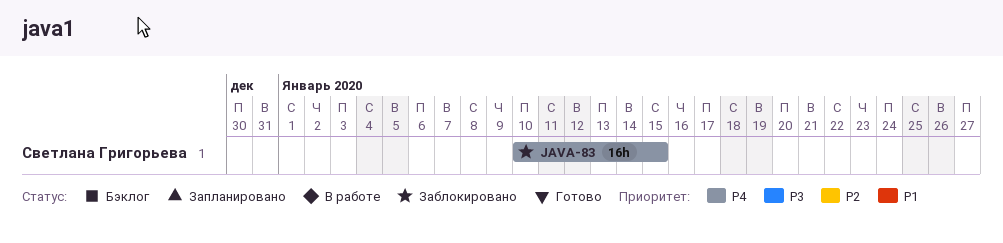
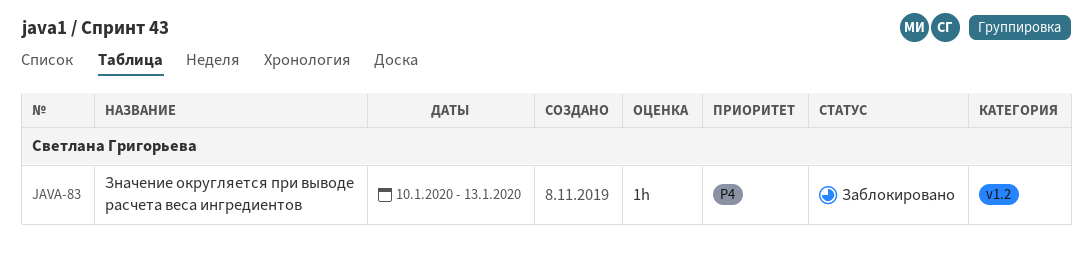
JAVA-83, estimate: 16h -> 1h
JAVA-83, due: Jan 15 -> Jan 13

